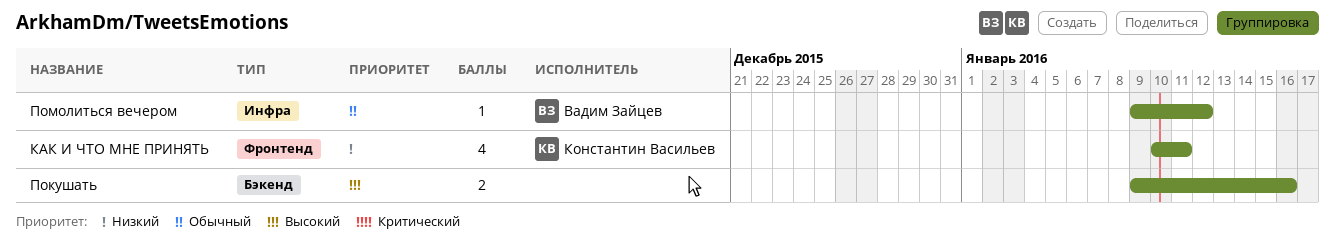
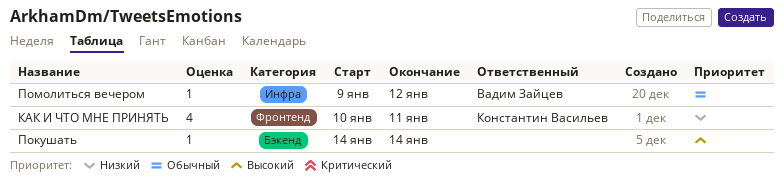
Покушать, estimate: 2 -> 1
Покушать, start: Jan 9 -> Jan 14
Покушать, due: Jan 16 -> Jan 14

